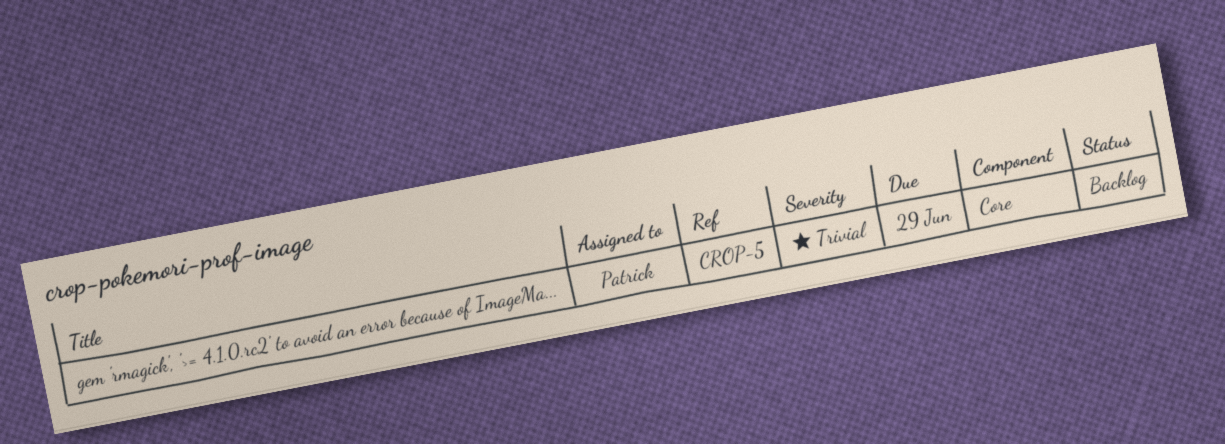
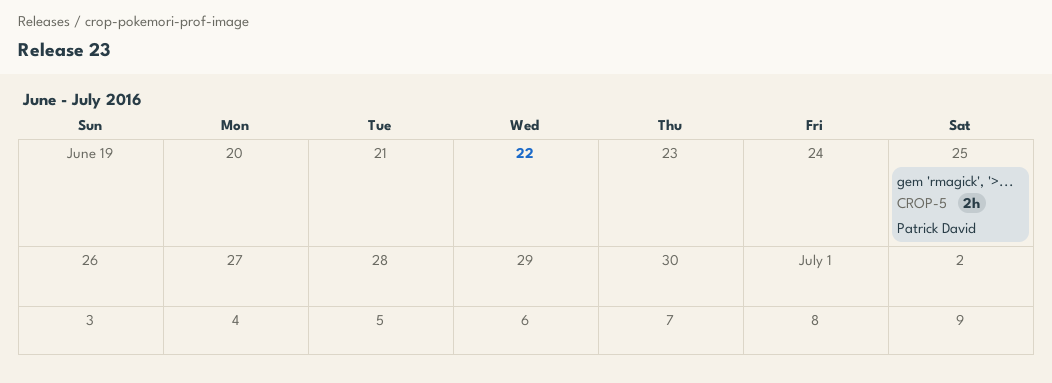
CROP-5, due: Jun 29 -> Jun 25

